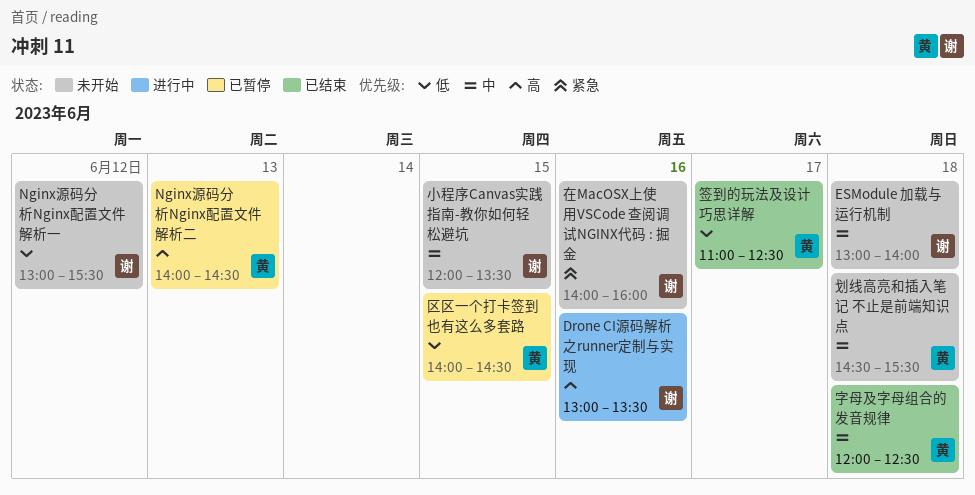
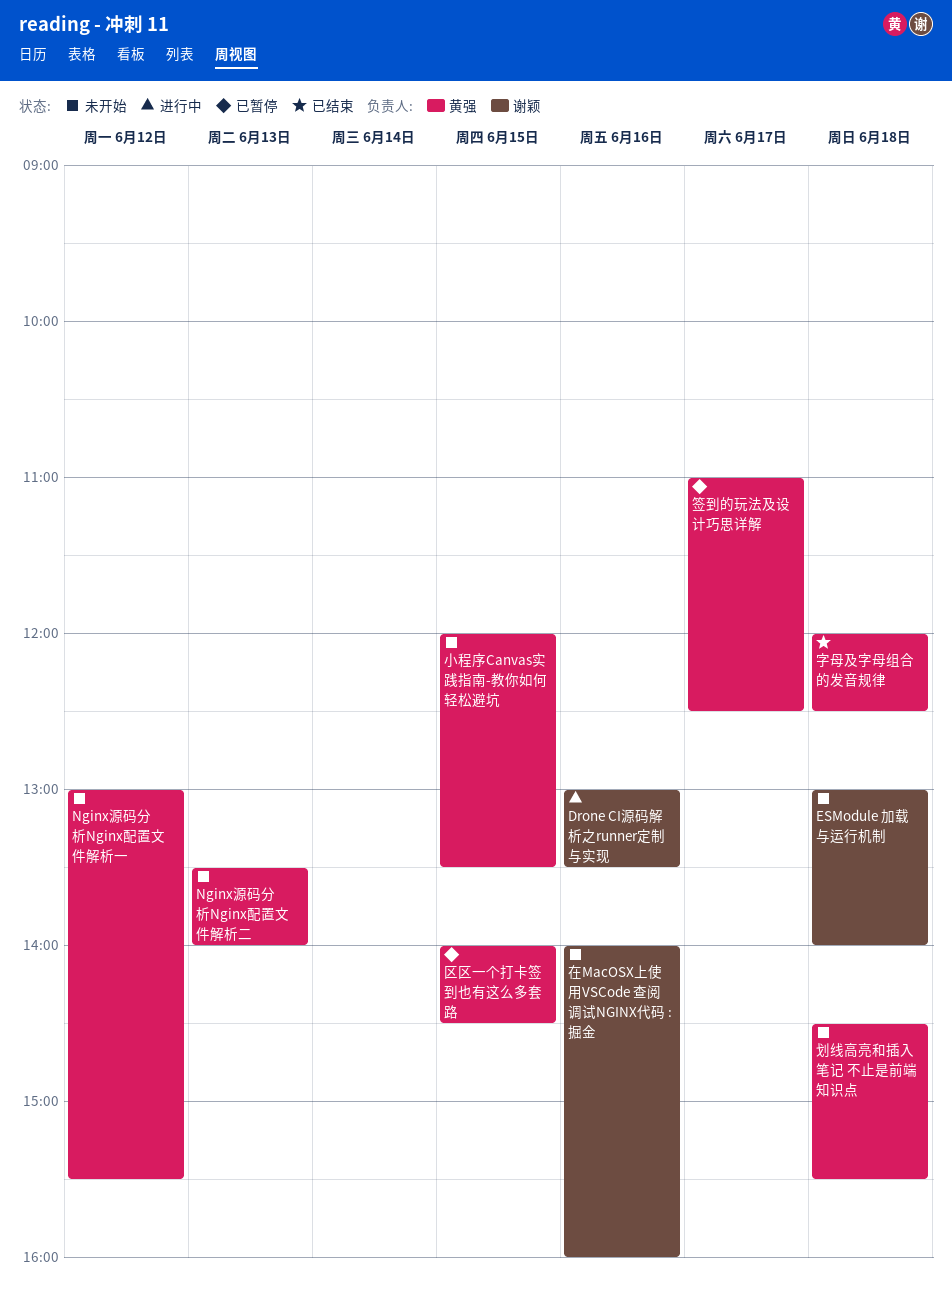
Nginx源码分析Nginx配置文件解析一, owner: 谢颖 -> 黄强
Nginx源码分析Nginx配置文件解析二, status: 已暂停 -> 未开始
Nginx源码分析Nginx配置文件解析二, begins: 14:00 -> 13:30
Nginx源码分析Nginx配置文件解析二, ends: 14:30 -> 14:00
小程序Canvas实践指南-教你如何轻松避坑, owner: 谢颖 -> 黄强
签到的玩法及设计巧思详解, status: 已结束 -> 已暂停

